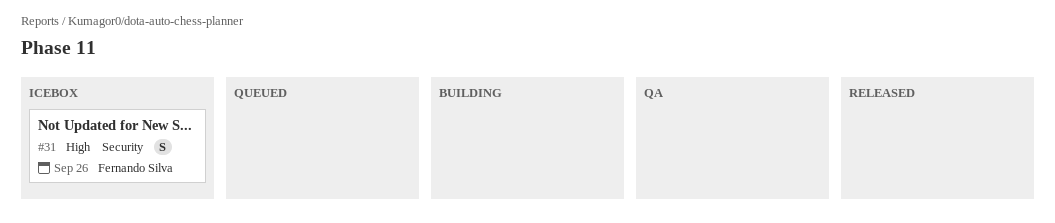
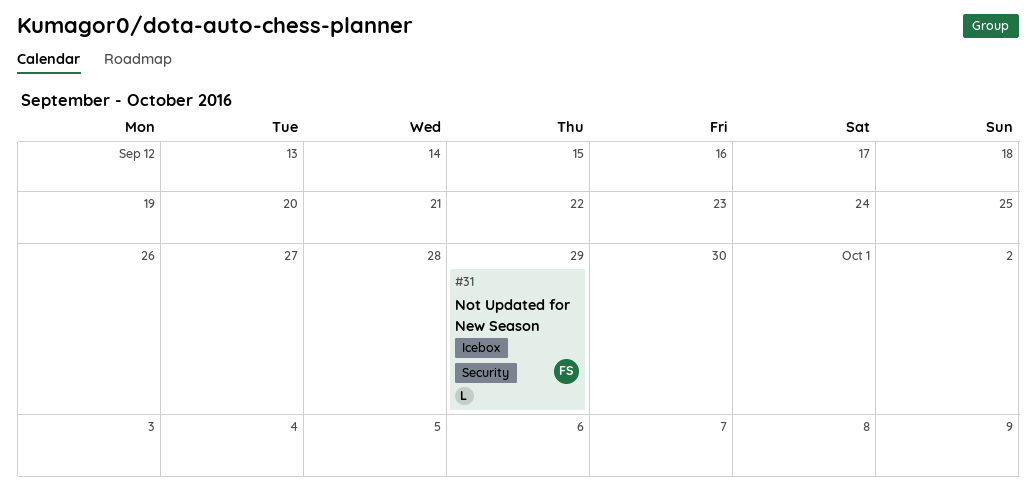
#31, estimate: S -> L
#31, due: Sep 26 -> Sep 29

